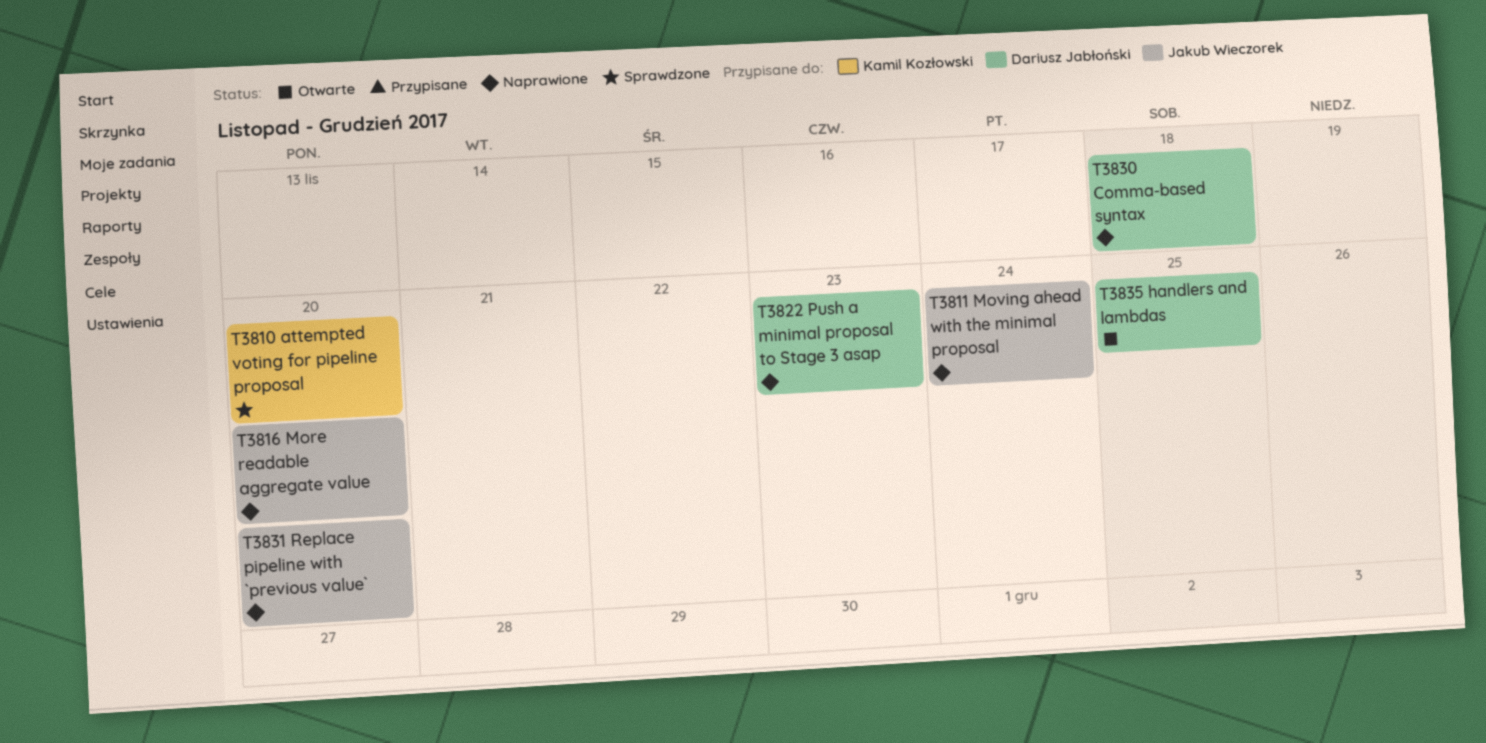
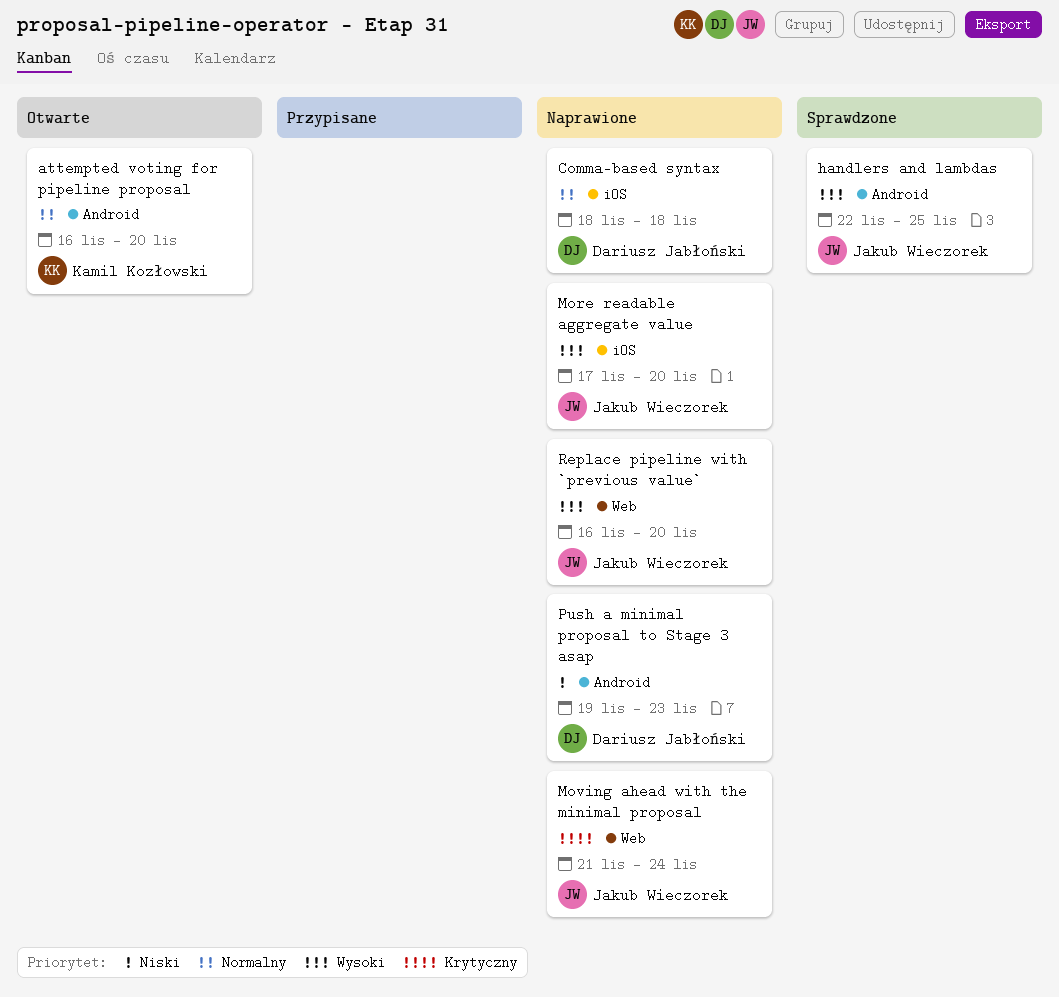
attempted voting for pipeline proposal, status: Sprawdzone -> Otwarte
handlers and lambdas, status: Otwarte -> Sprawdzone
handlers and lambdas, owner: Dariusz Jabłoński -> Jakub Wieczorek

